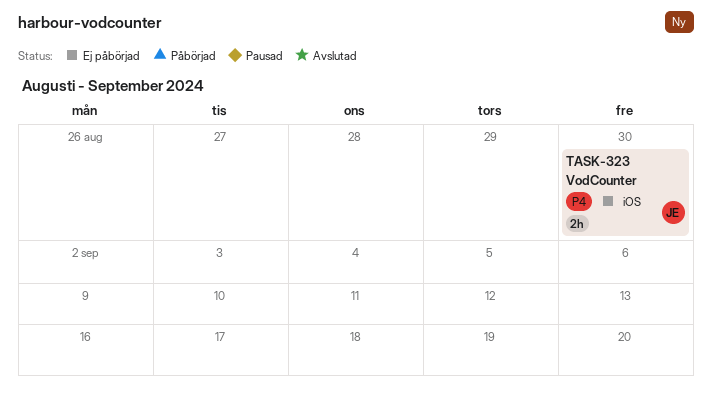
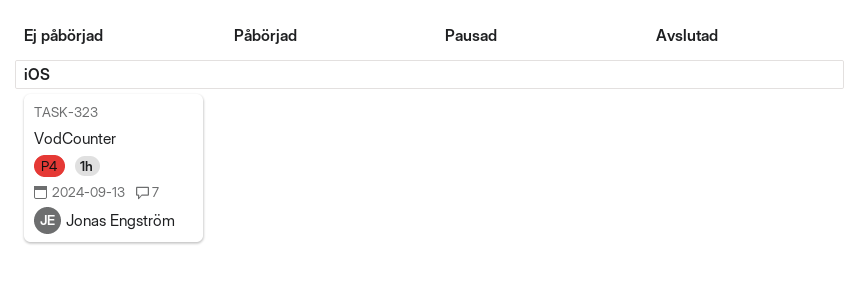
TASK-323, estimate: 2h -> 1h
TASK-323, due: Aug 30 -> Sep 13

